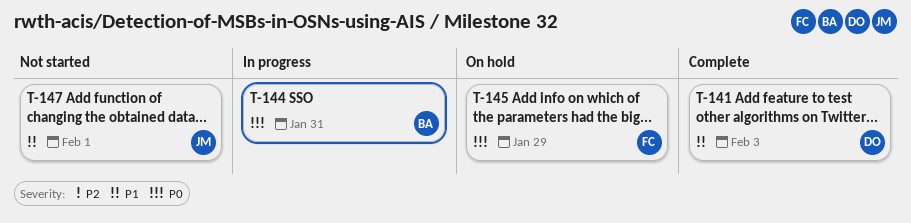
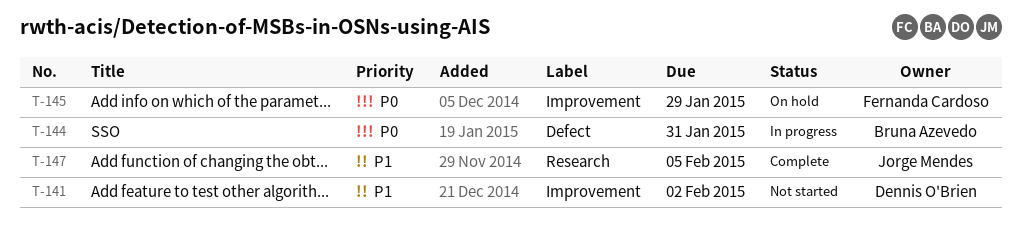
T-141, status: Complete -> Not started
T-141, due: Feb 3 -> Feb 2
T-147, status: Not started -> Complete
T-147, due: Feb 1 -> Feb 5

